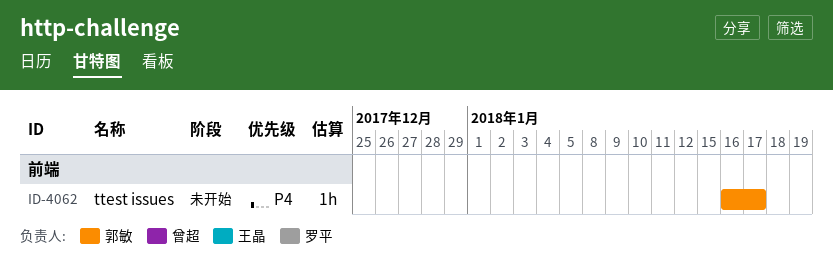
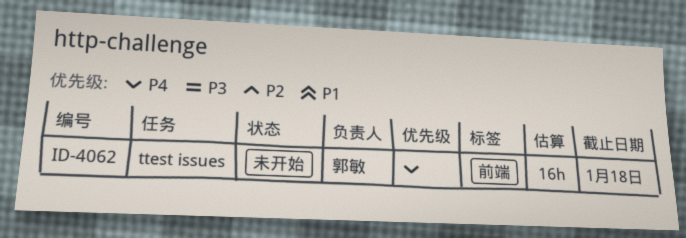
ID-4062, estimate: 1h -> 16h
ID-4062, due: Jan 17 -> Jan 18

